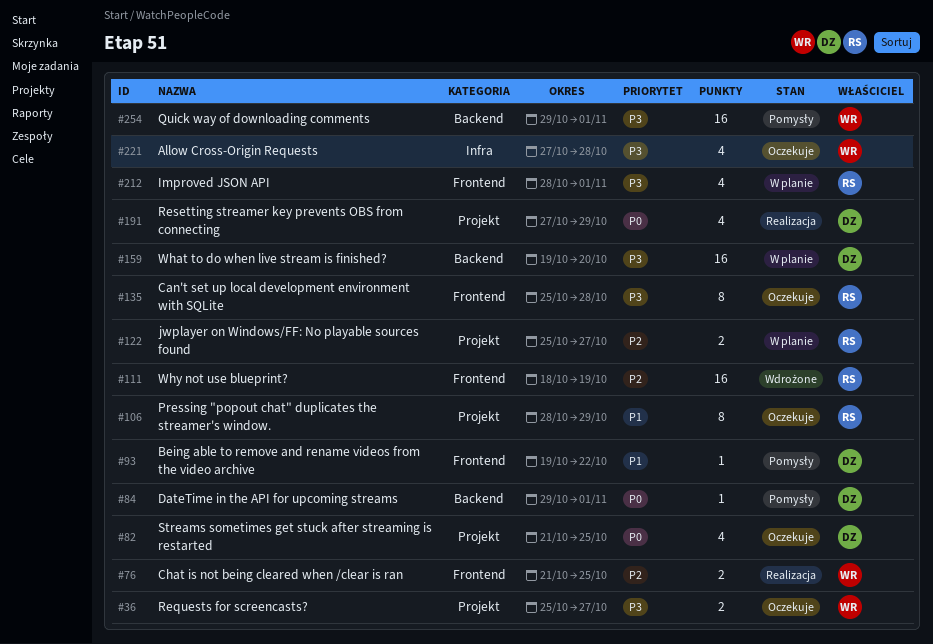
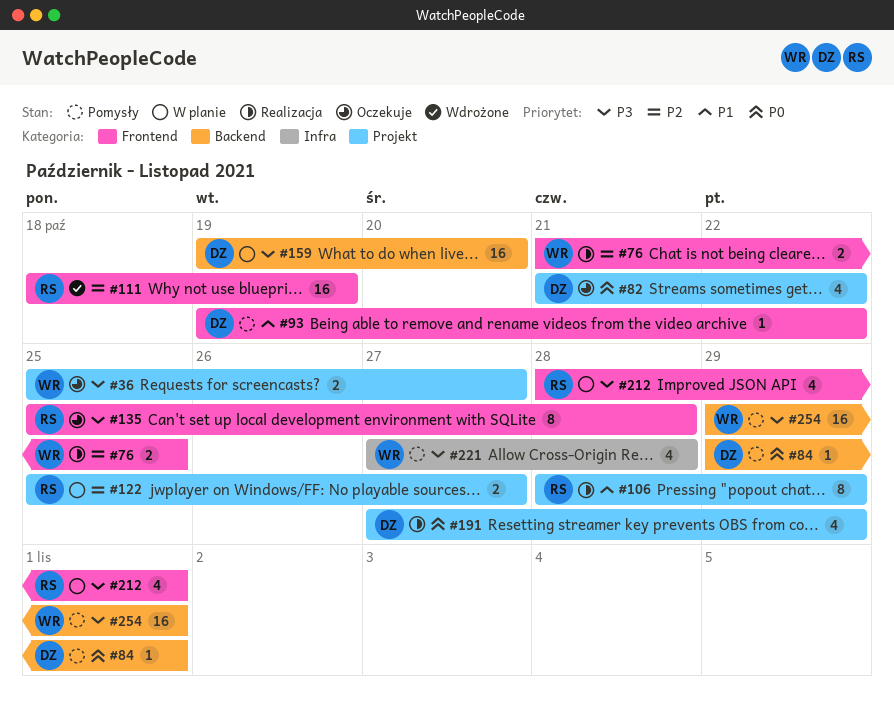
#82, due: Oct 25 -> Oct 22
#106, status: Oczekuje -> Realizacja
#221, status: Oczekuje -> Pomysły

